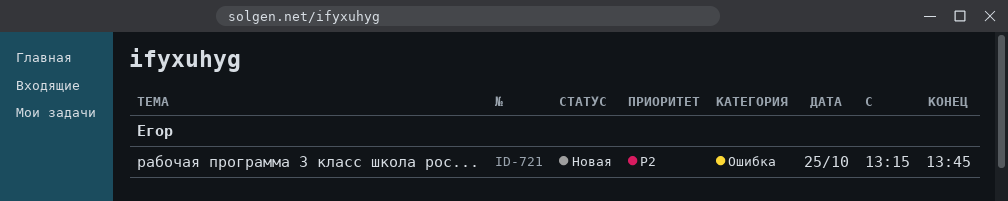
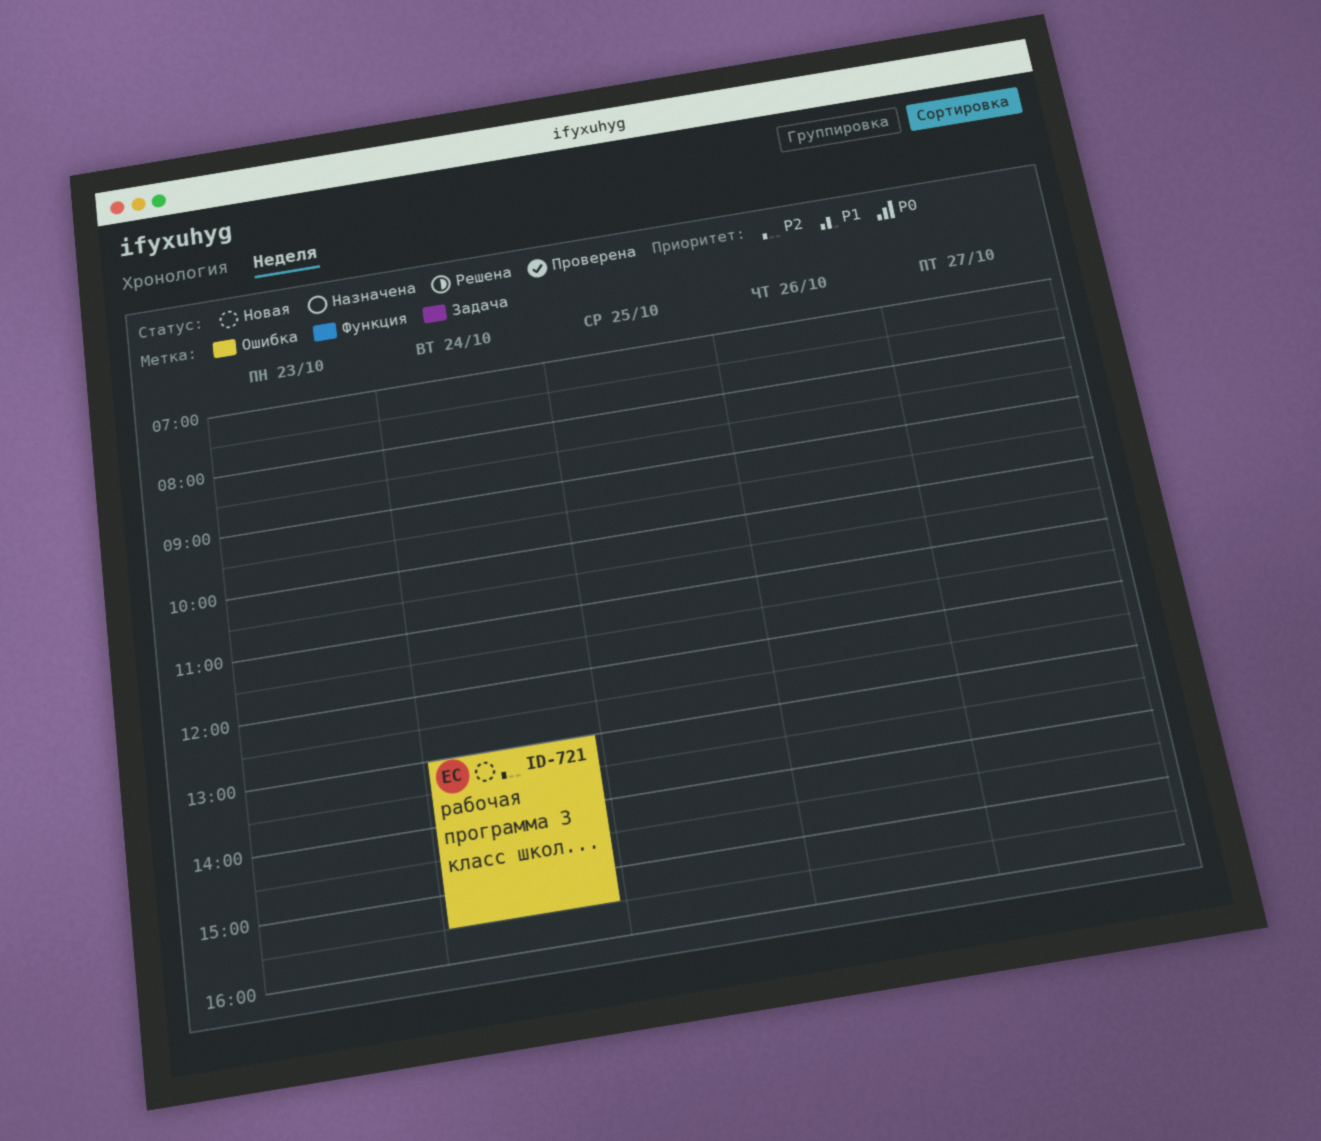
ID-721, day: Oct 25 -> Oct 24
ID-721, begins: 13:15 -> 13:00
ID-721, ends: 13:45 -> 15:30

